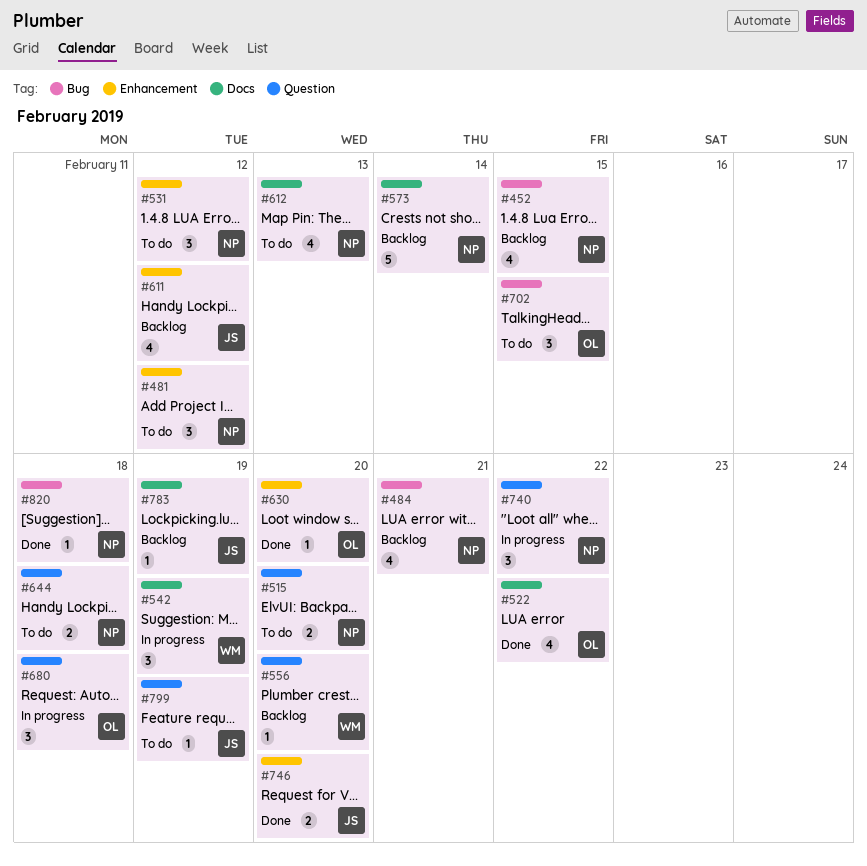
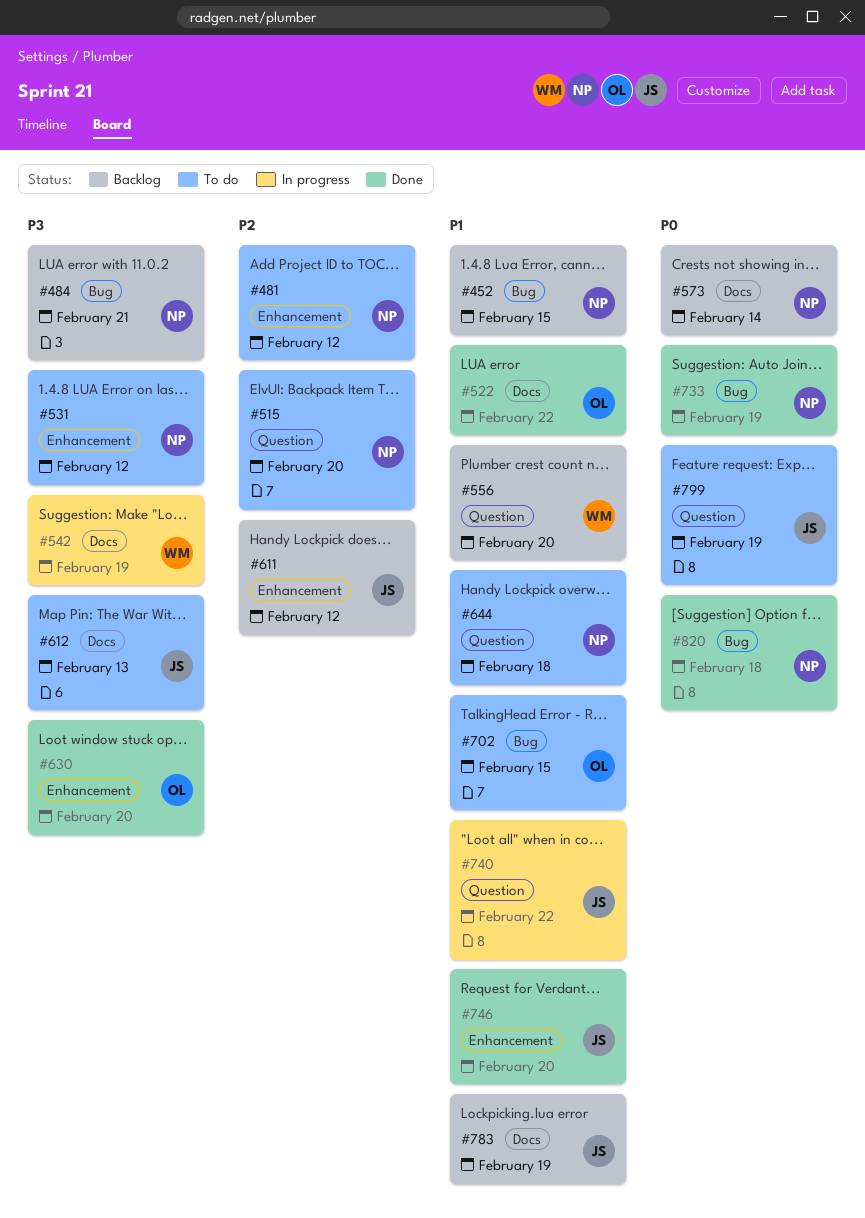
#612, owner: NP -> JS
#680: present -> none
#733: none -> present
#740, owner: NP -> JS

